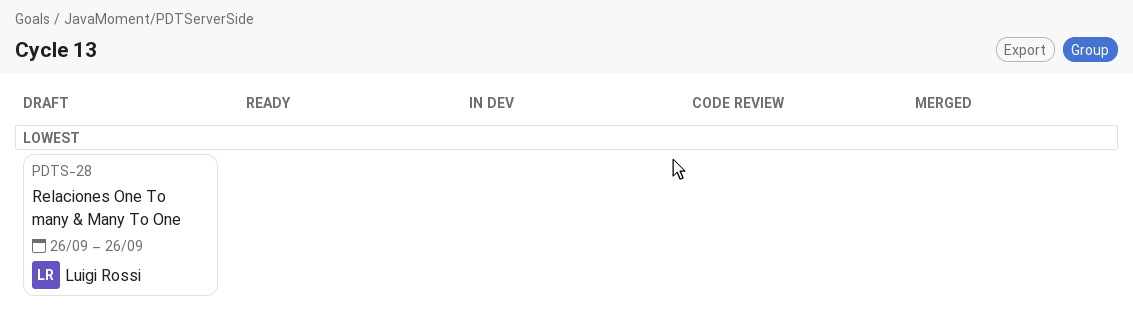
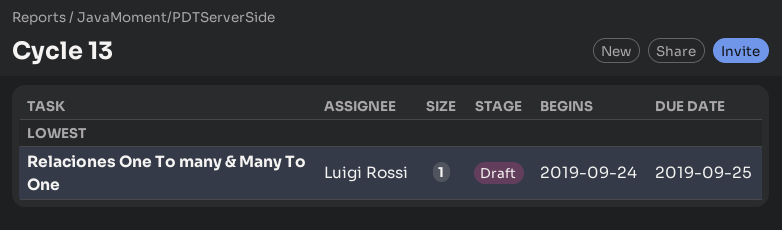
Relaciones One To many & Many To One, start: Sep 26 -> Sep 24
Relaciones One To many & Many To One, due: Sep 26 -> Sep 25

